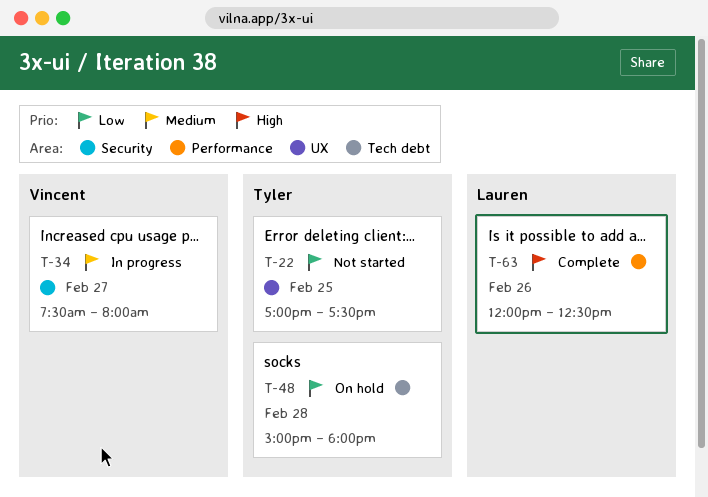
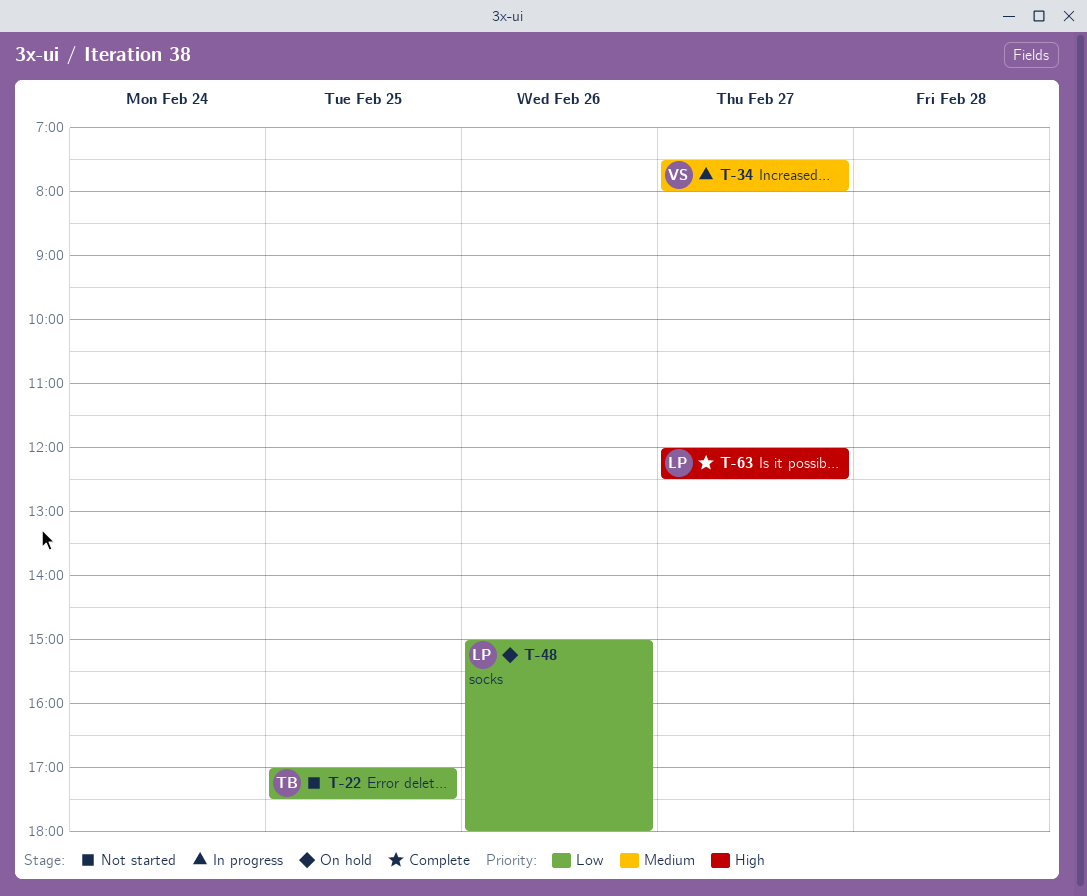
T-48, owner: Tyler -> Lauren
T-48, day: Feb 28 -> Feb 26
T-63, day: Feb 26 -> Feb 27

